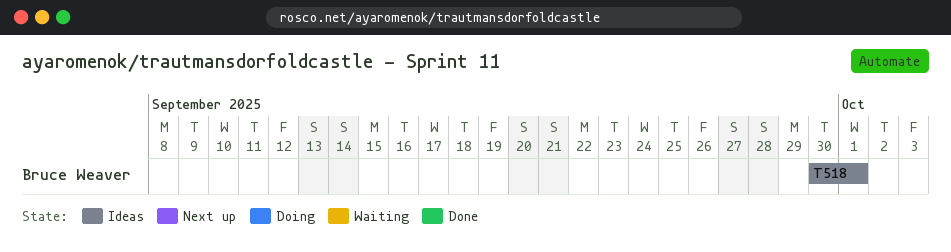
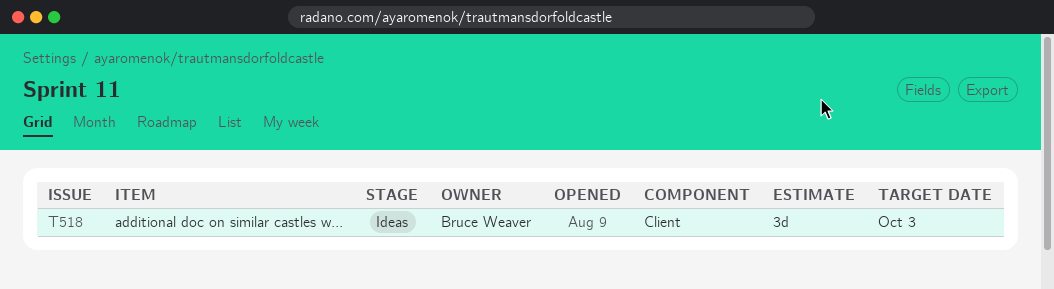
T518, due: Oct 1 -> Oct 3

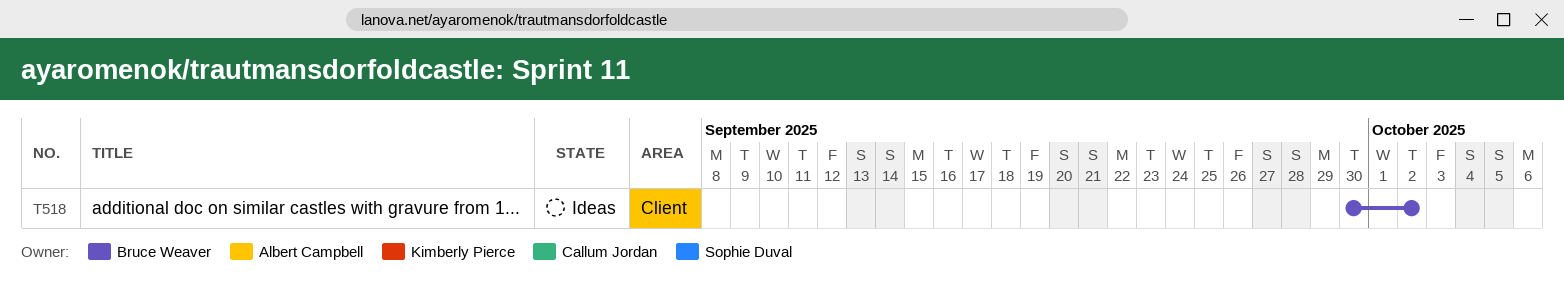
T518, due: Oct 3 -> Oct 2

